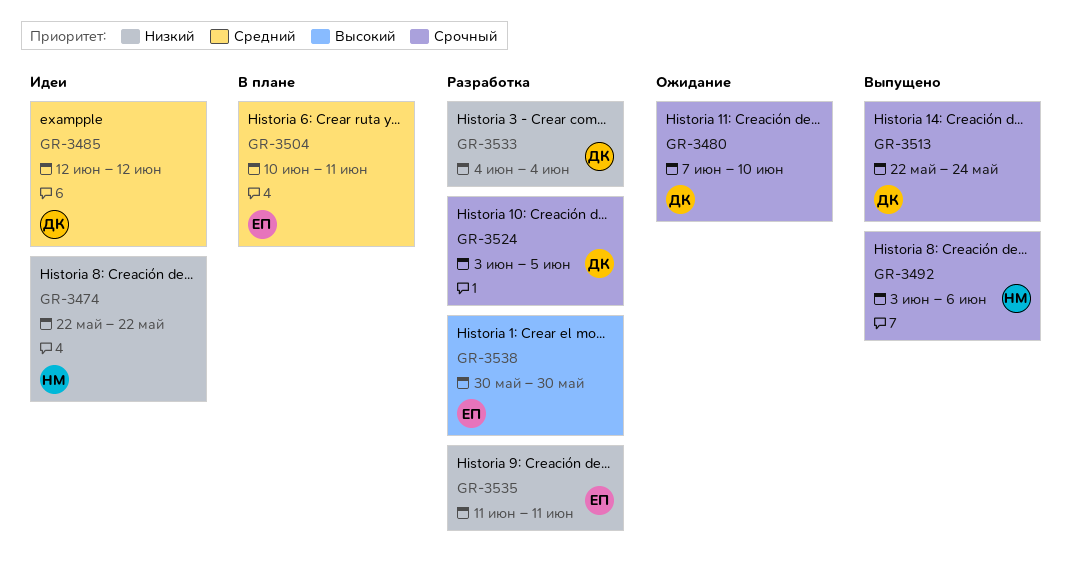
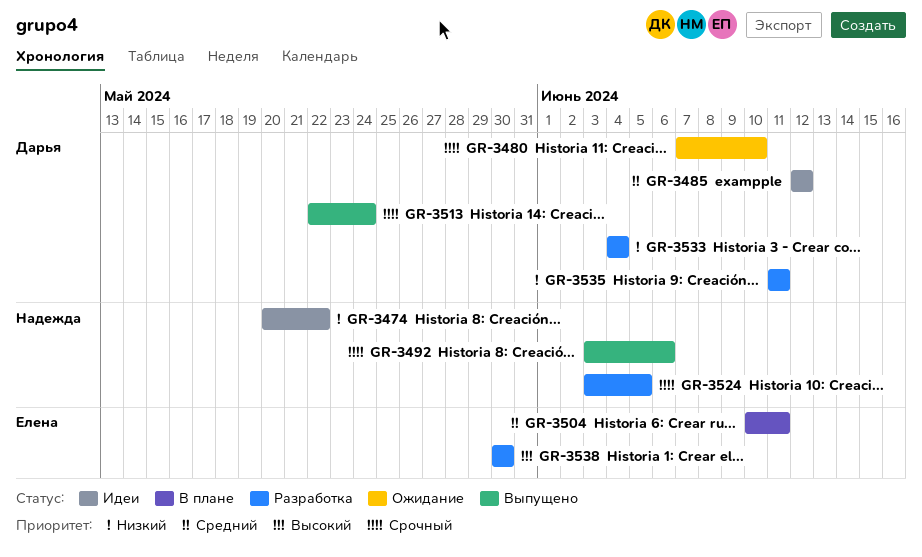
GR-3474, start: May 22 -> May 20
GR-3524, owner: Дарья -> Надежда
GR-3535, owner: Елена -> Дарья

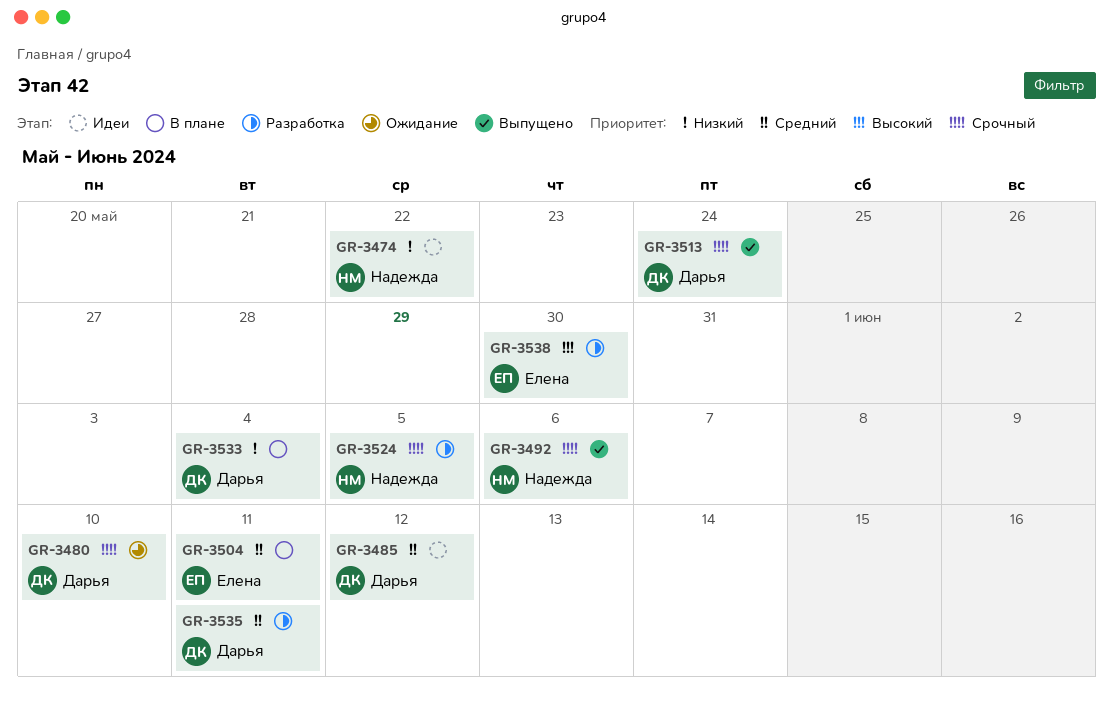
GR-3533, status: Разработка -> В плане
GR-3535, priority: Низкий -> Средний

